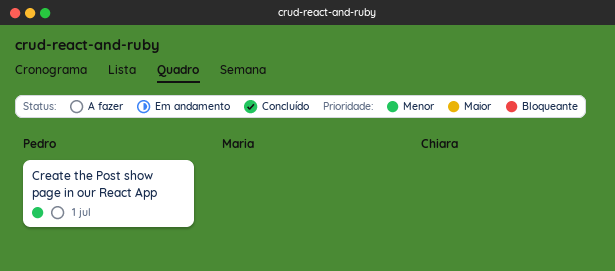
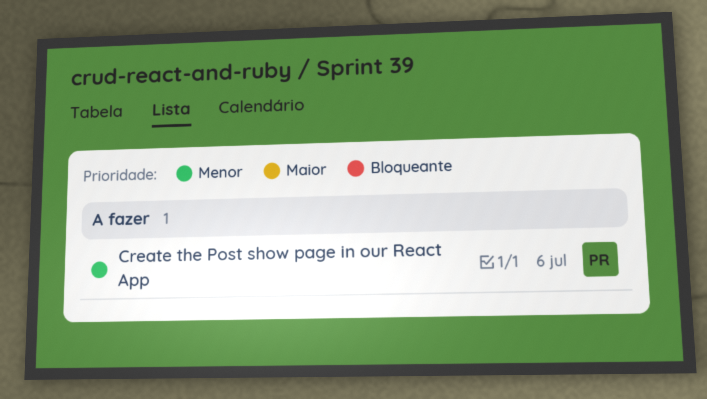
Create the Post show page in our React App, due: Jul 1 -> Jul 6

